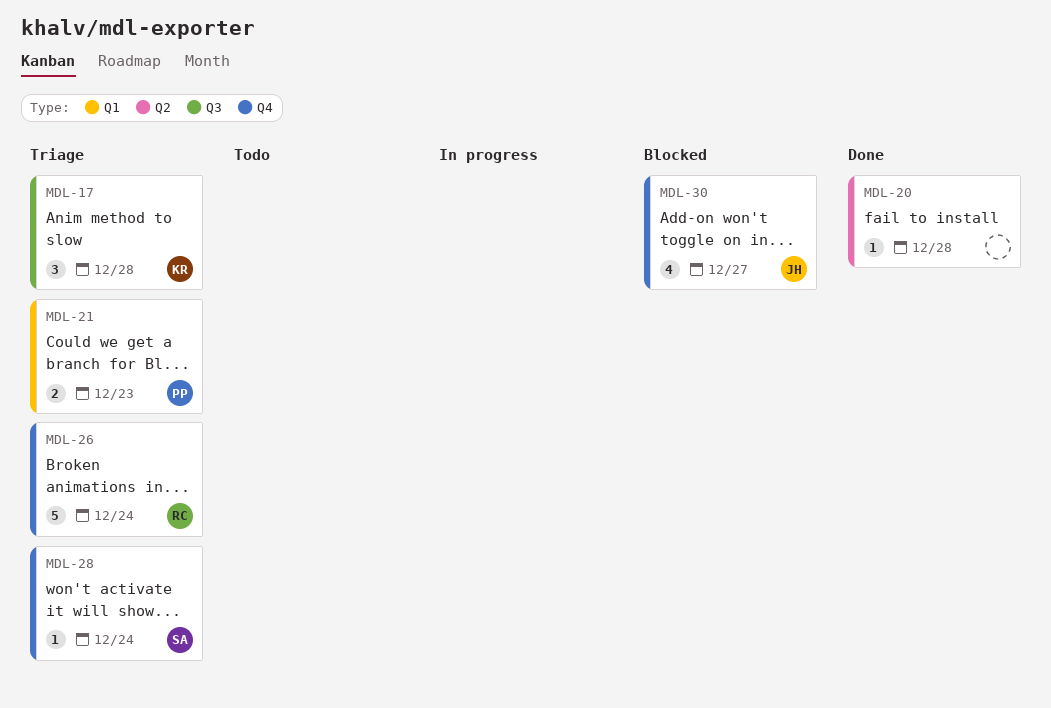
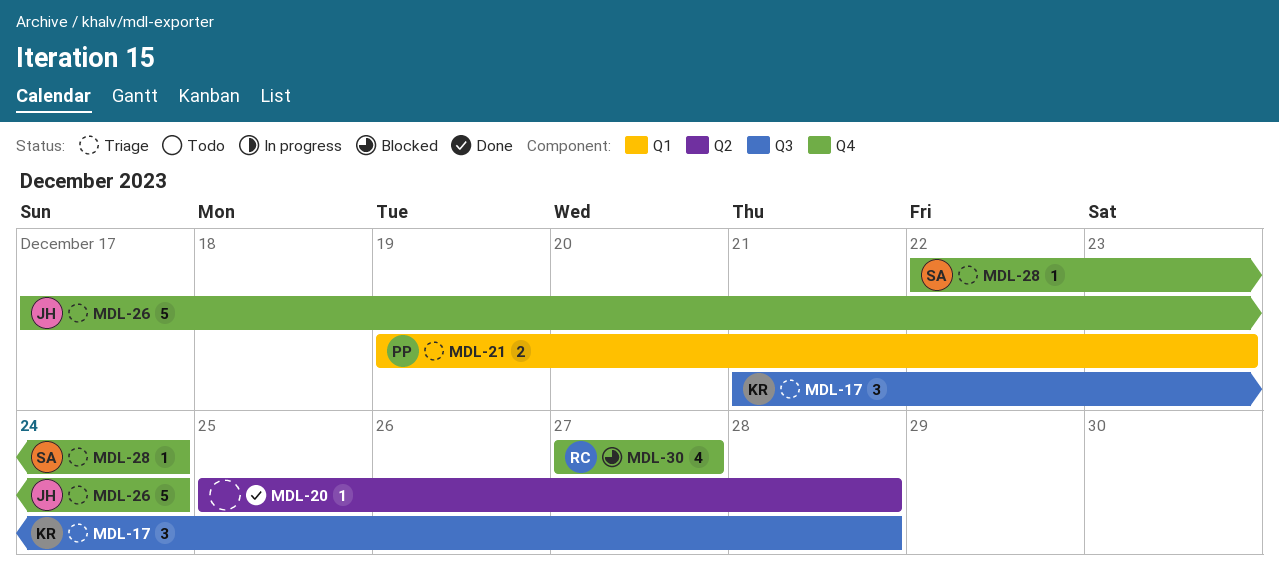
MDL-26, owner: RC -> JH
MDL-30, owner: JH -> RC

